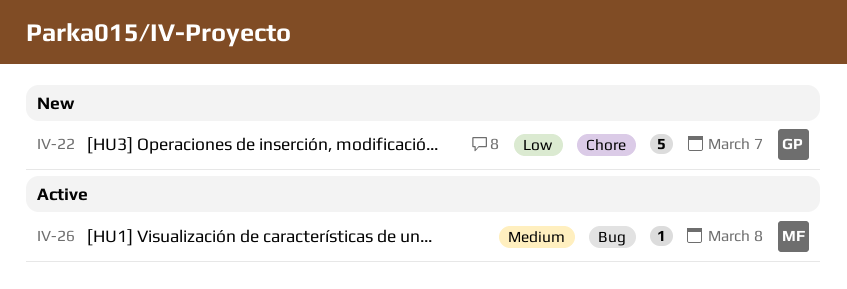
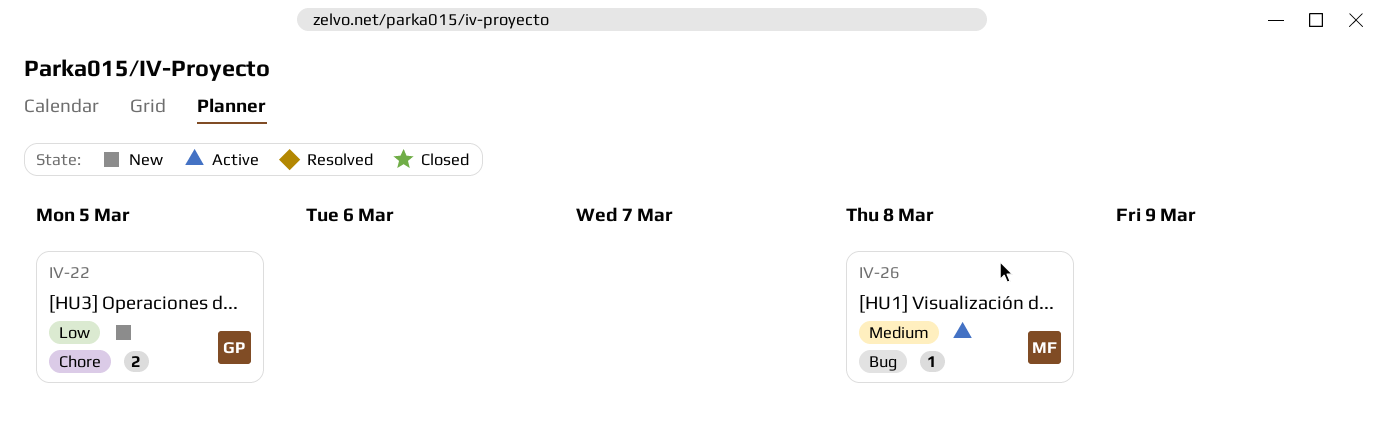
IV-22, estimate: 5 -> 2
IV-22, due: Mar 7 -> Mar 5

